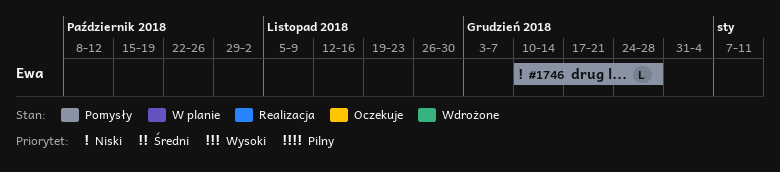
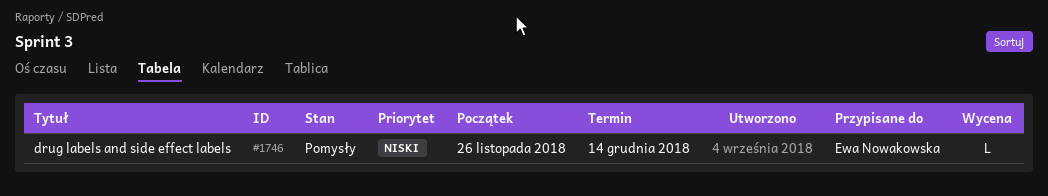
#1746, start: Dec 10 -> Nov 26
#1746, due: Dec 28 -> Dec 14

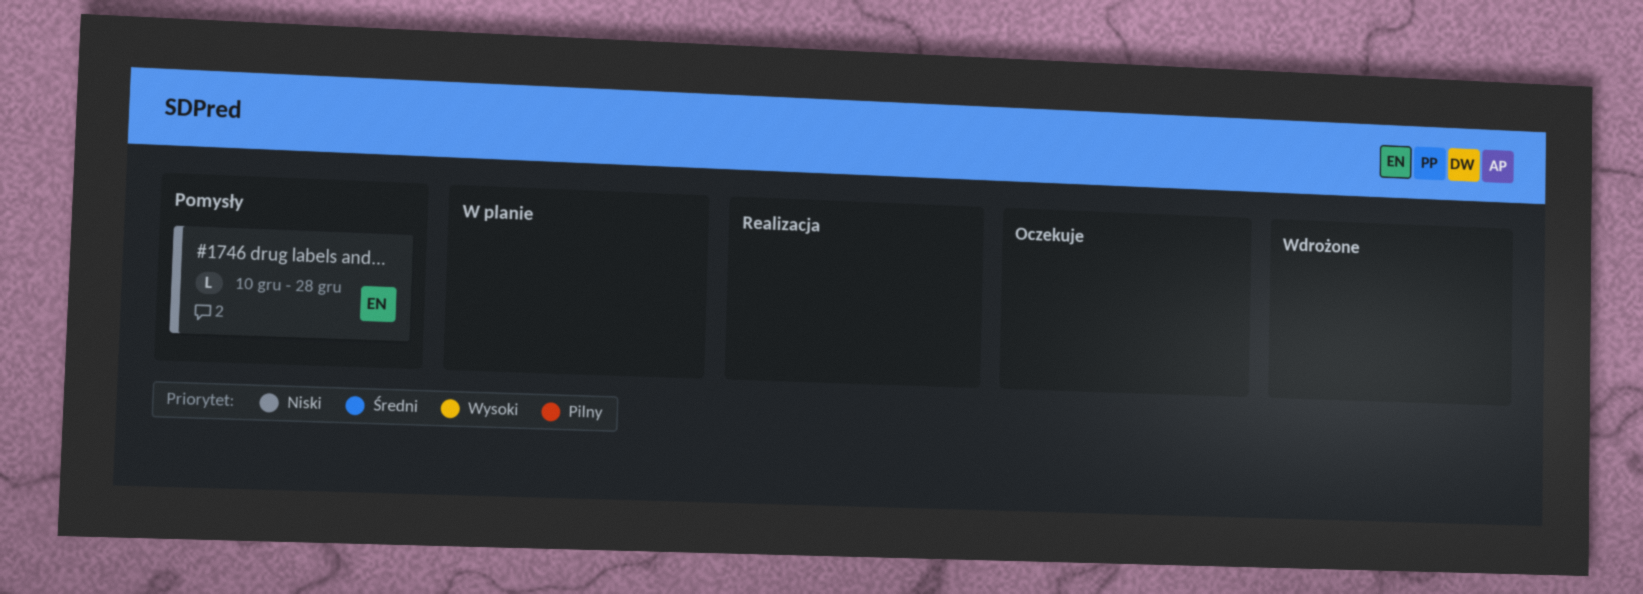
#1746, start: Nov 26 -> Dec 10
#1746, due: Dec 14 -> Dec 28

